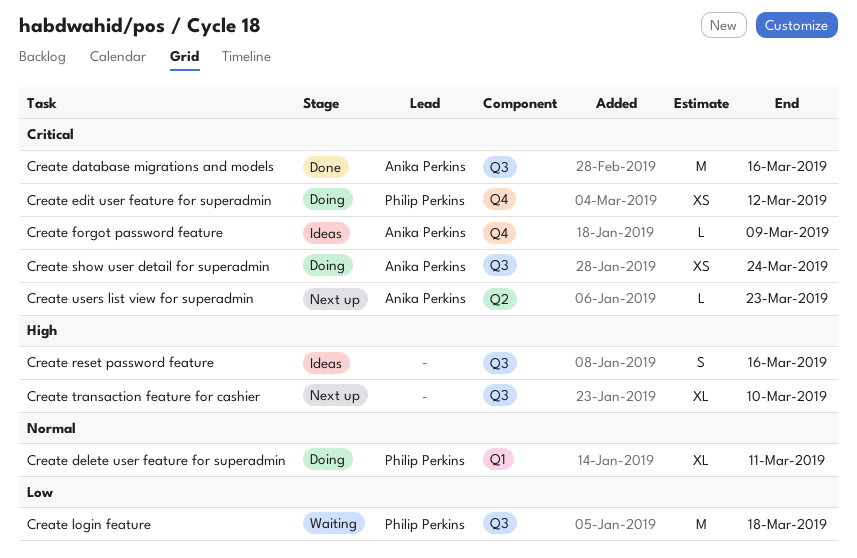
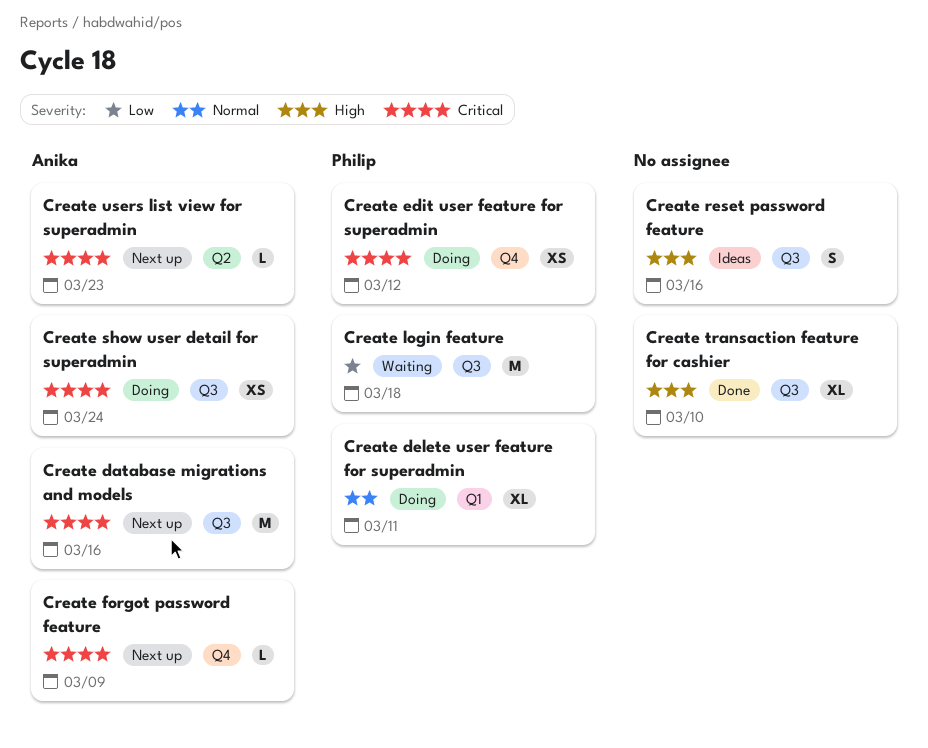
Create database migrations and models, status: Done -> Next up
Create forgot password feature, status: Ideas -> Next up
Create transaction feature for cashier, status: Next up -> Done

